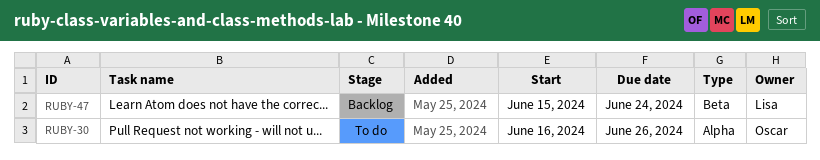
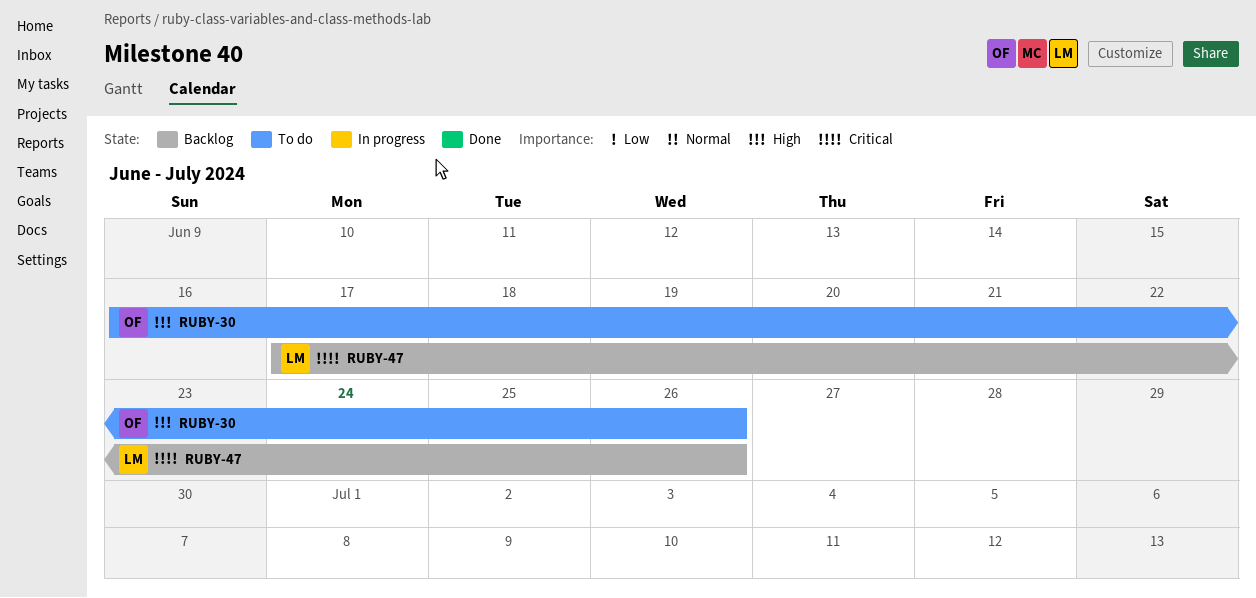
RUBY-47, start: Jun 15 -> Jun 17
RUBY-47, due: Jun 24 -> Jun 26

